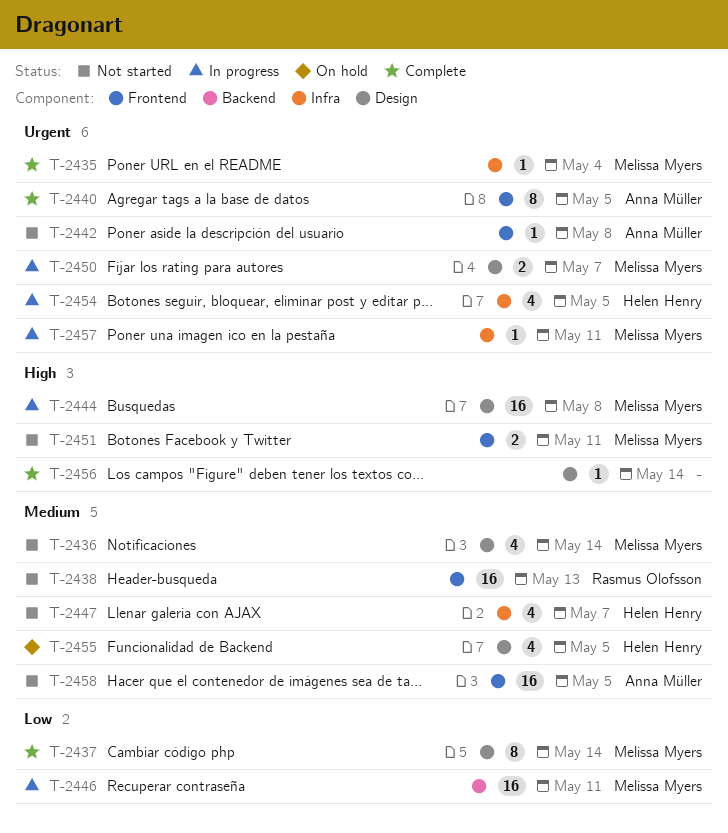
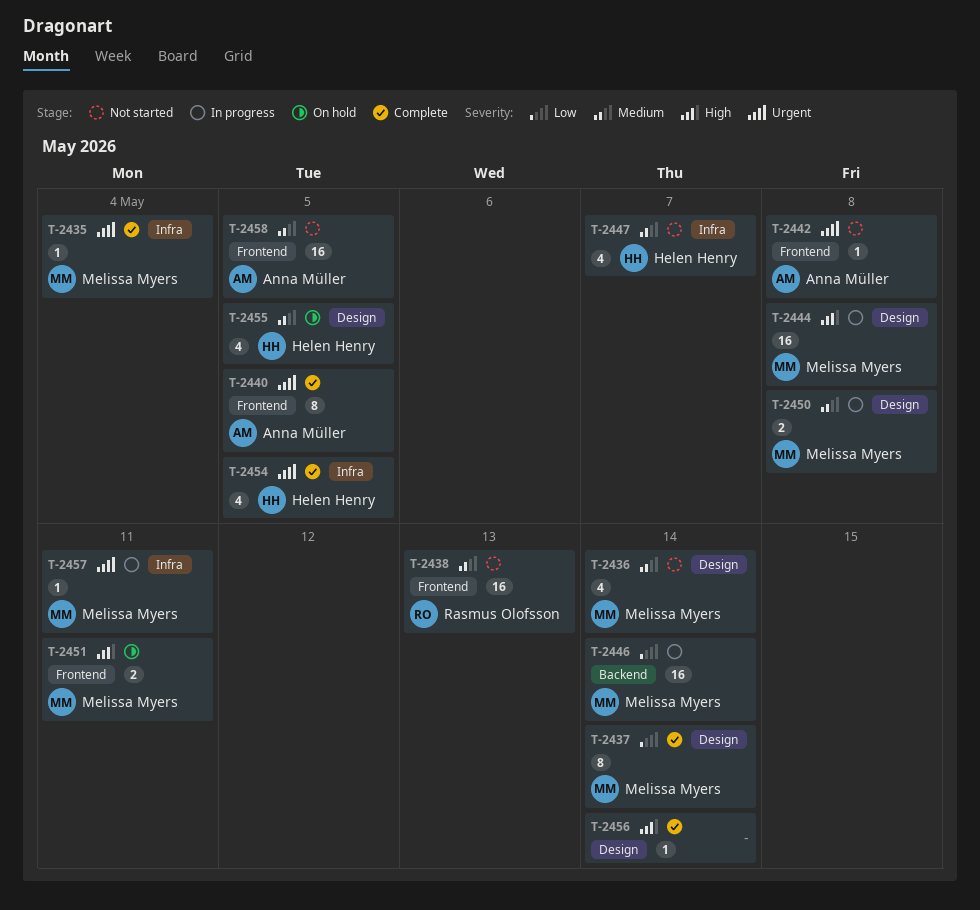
T-2446, due: May 11 -> May 14
T-2450, priority: Urgent -> Medium
T-2450, due: May 7 -> May 8
T-2451, status: Not started -> On hold
T-2454, status: In progress -> Complete

